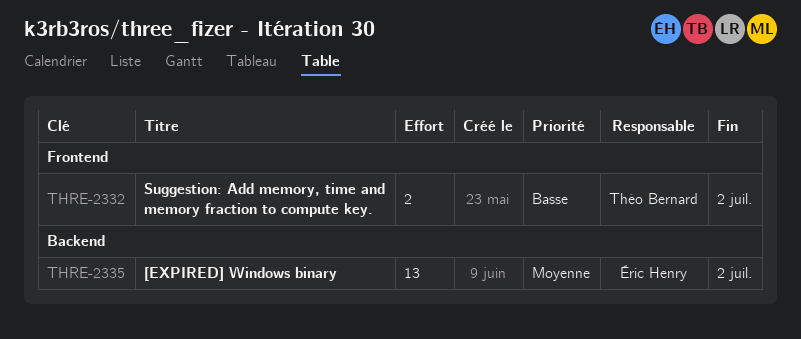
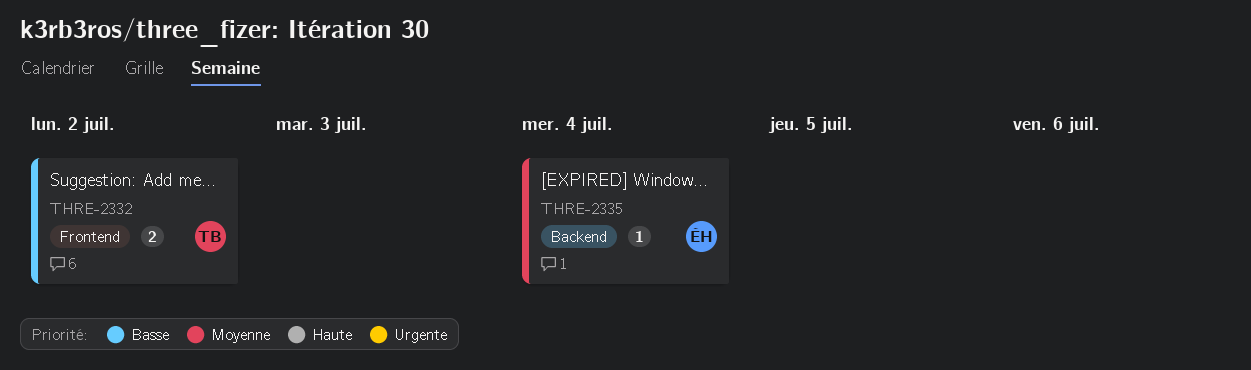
THRE-2335, estimate: 13 -> 1
THRE-2335, due: Jul 2 -> Jul 4

